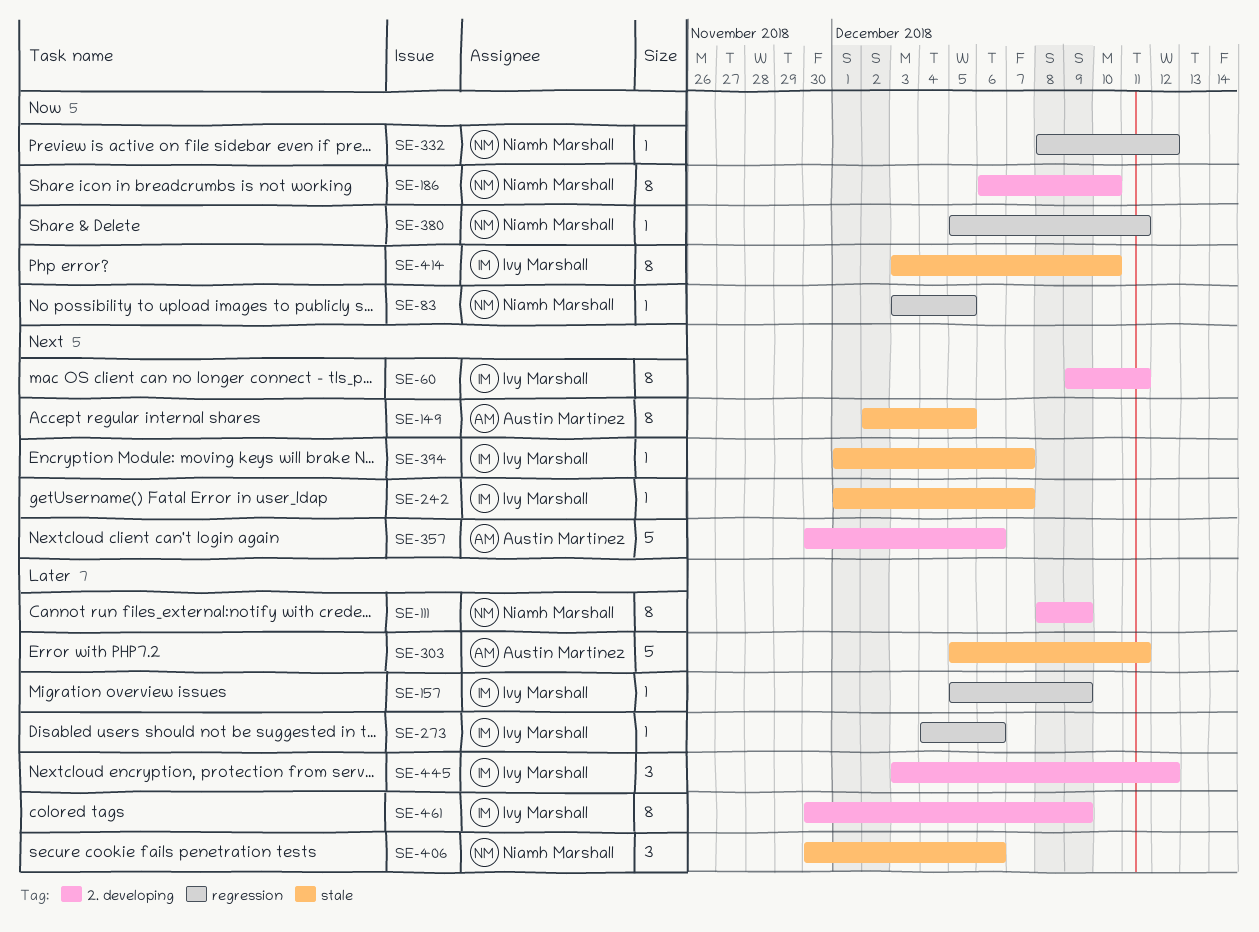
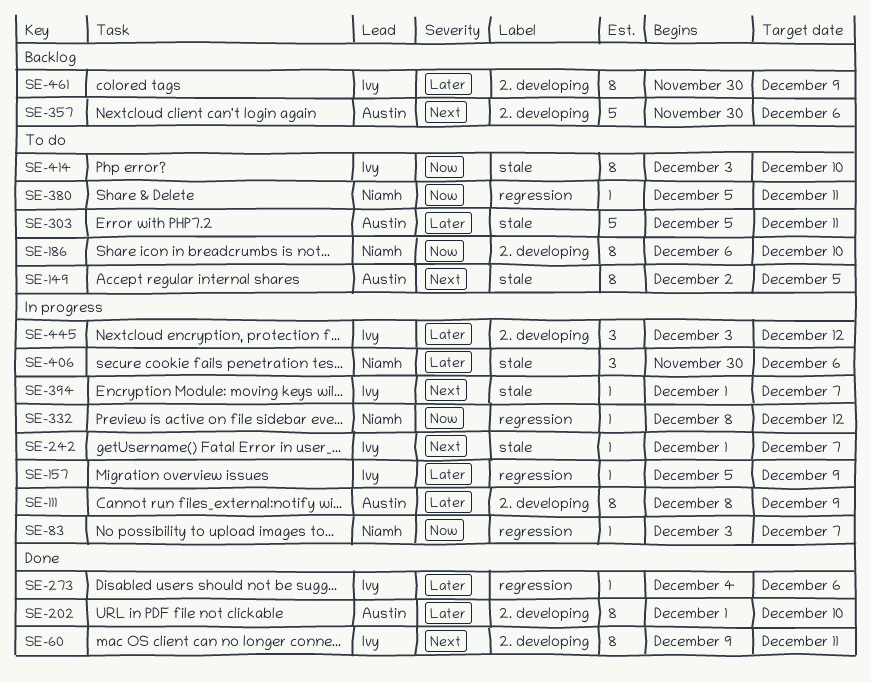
SE-83, due: Dec 5 -> Dec 7
SE-111, owner: Niamh Marshall -> Austin Martinez
SE-202: none -> present

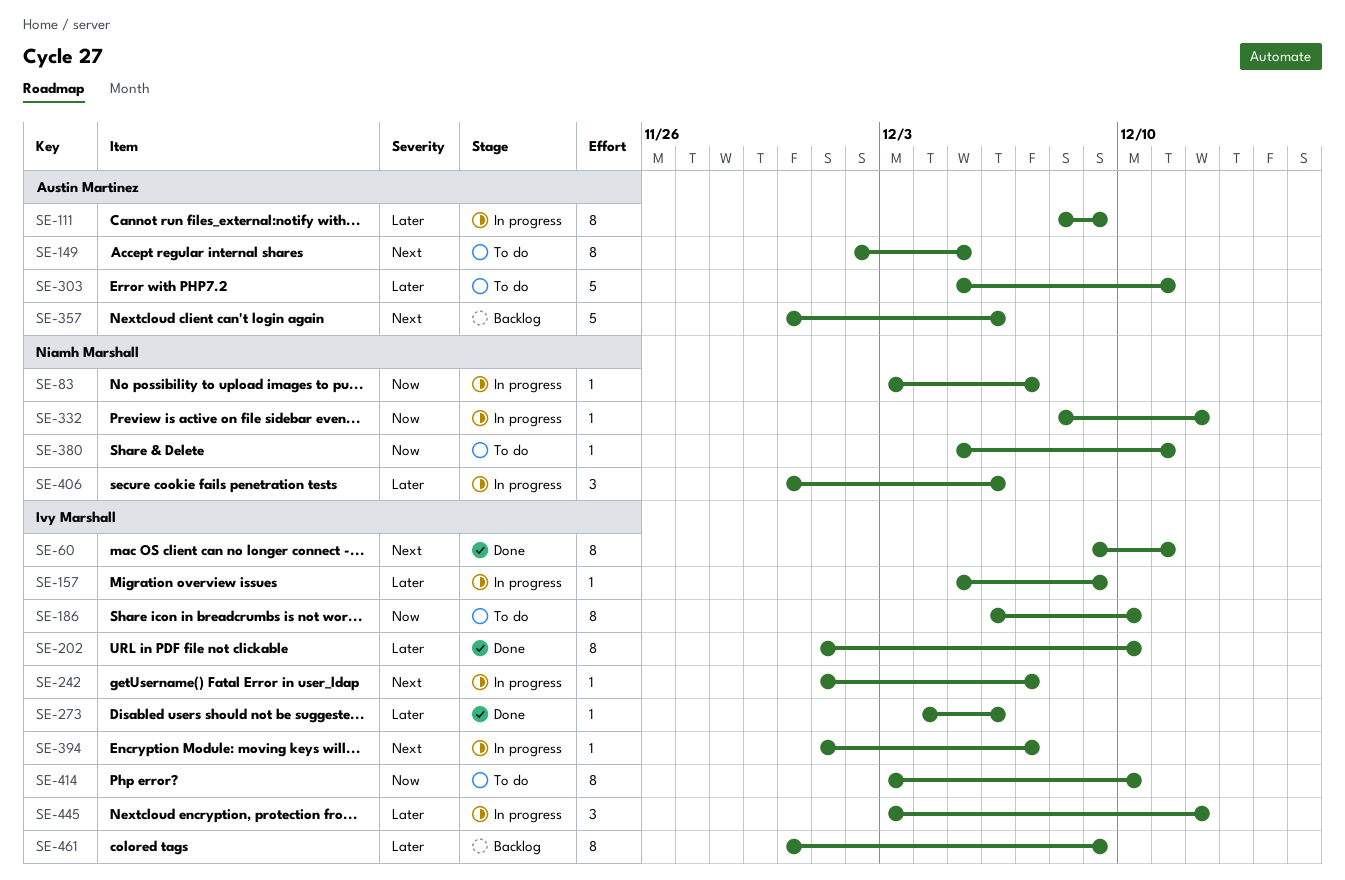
SE-186, owner: Niamh Marshall -> Ivy Marshall
SE-202, owner: Austin Martinez -> Ivy Marshall

